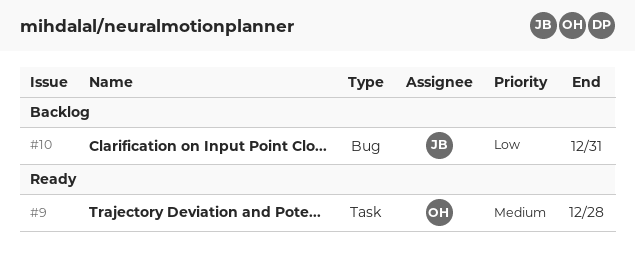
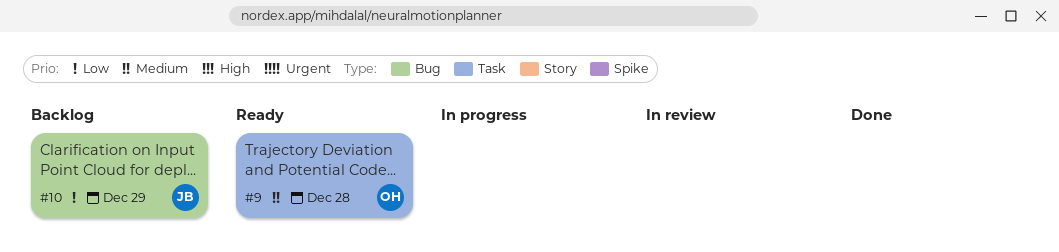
#10, due: Dec 31 -> Dec 29

